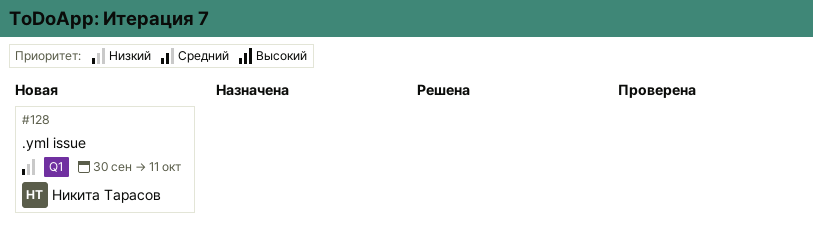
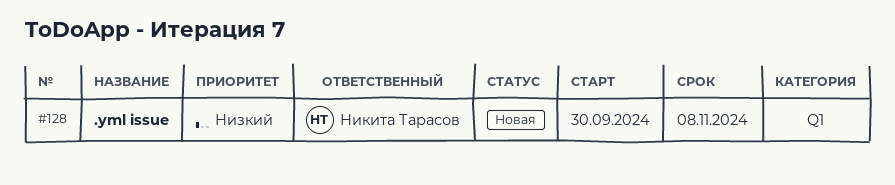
#128, due: Oct 11 -> Nov 8

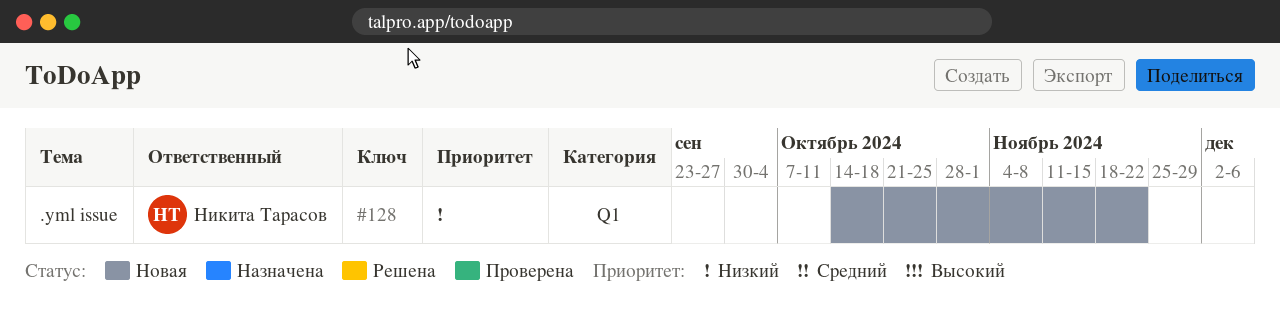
#128, start: Sep 30 -> Oct 14
#128, due: Nov 8 -> Nov 22

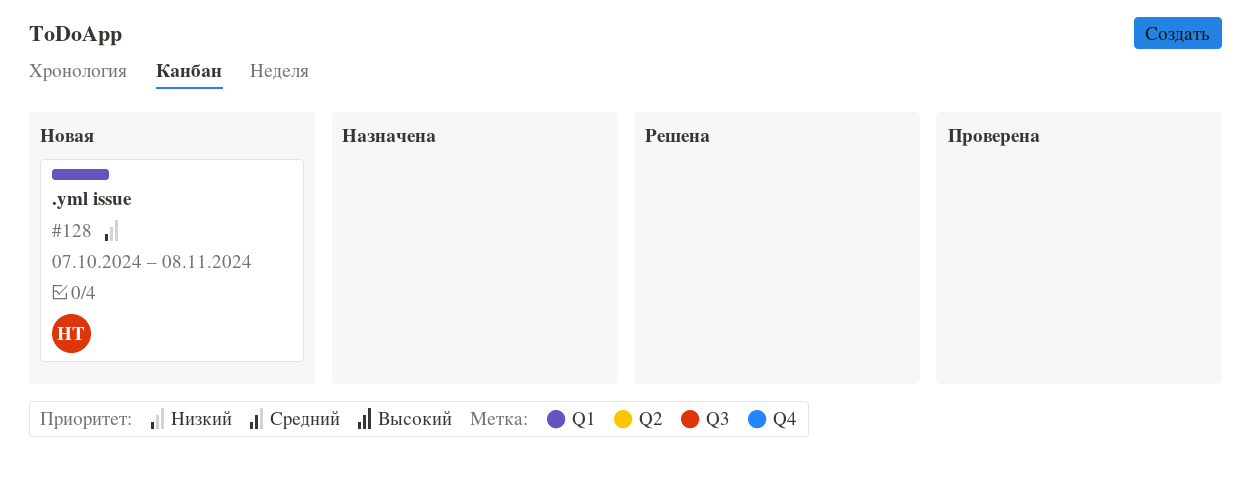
#128, start: Oct 14 -> Oct 7
#128, due: Nov 22 -> Nov 8

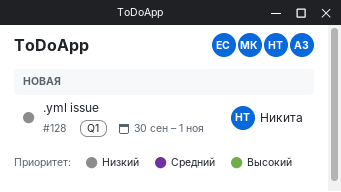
#128, start: Oct 7 -> Sep 30
#128, due: Nov 8 -> Nov 1

